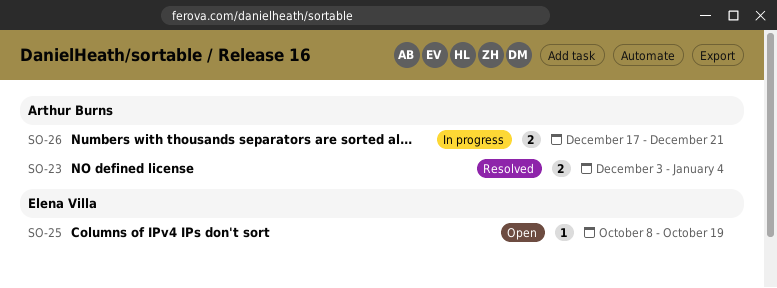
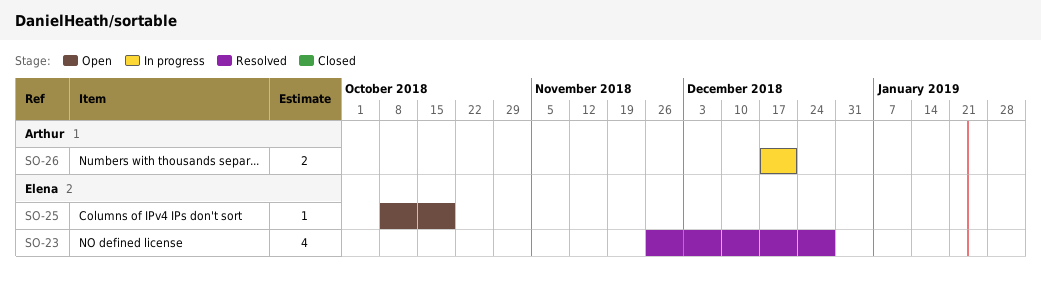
SO-23, owner: Arthur Burns -> Elena Villa
SO-23, estimate: 2 -> 4
SO-23, start: Dec 3 -> Nov 26
SO-23, due: Jan 4 -> Dec 28

